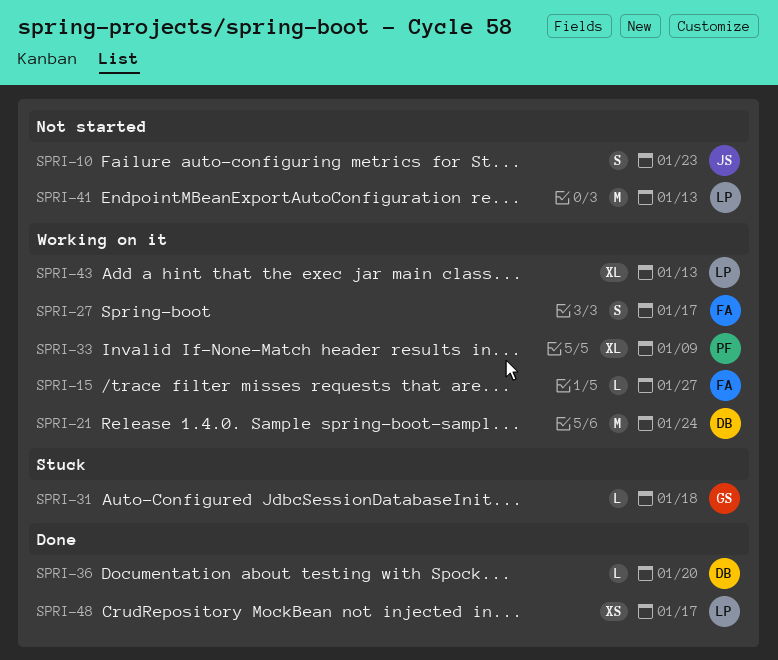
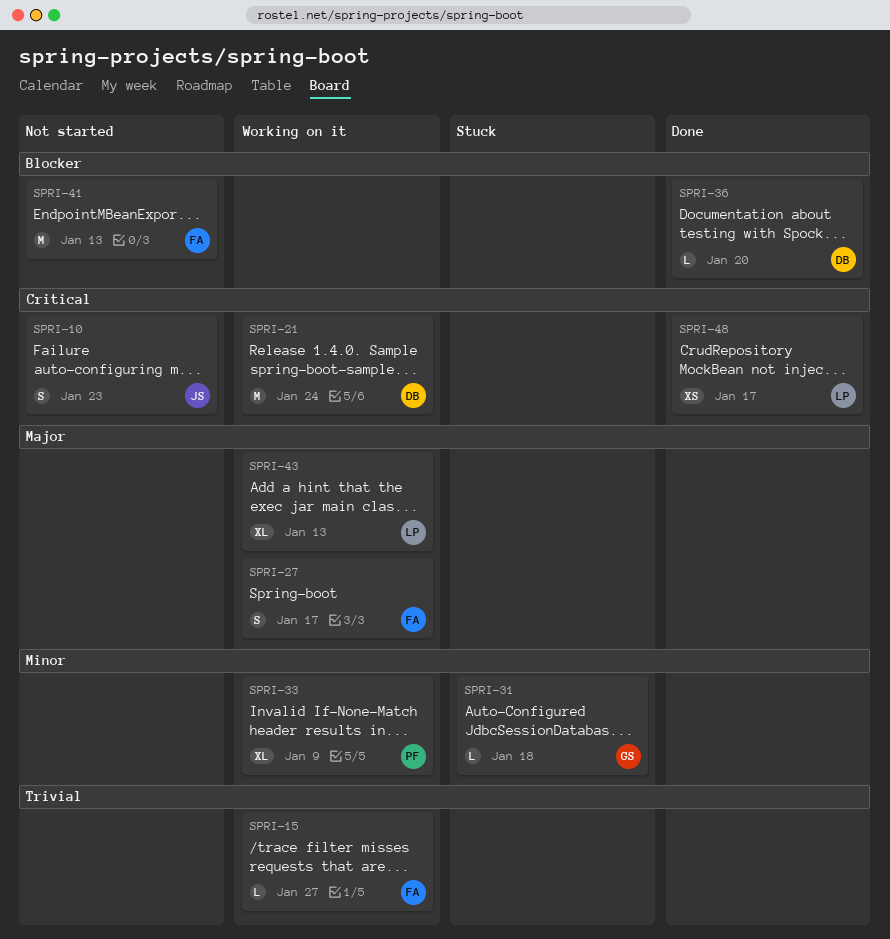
SPRI-41, owner: LP -> FA

